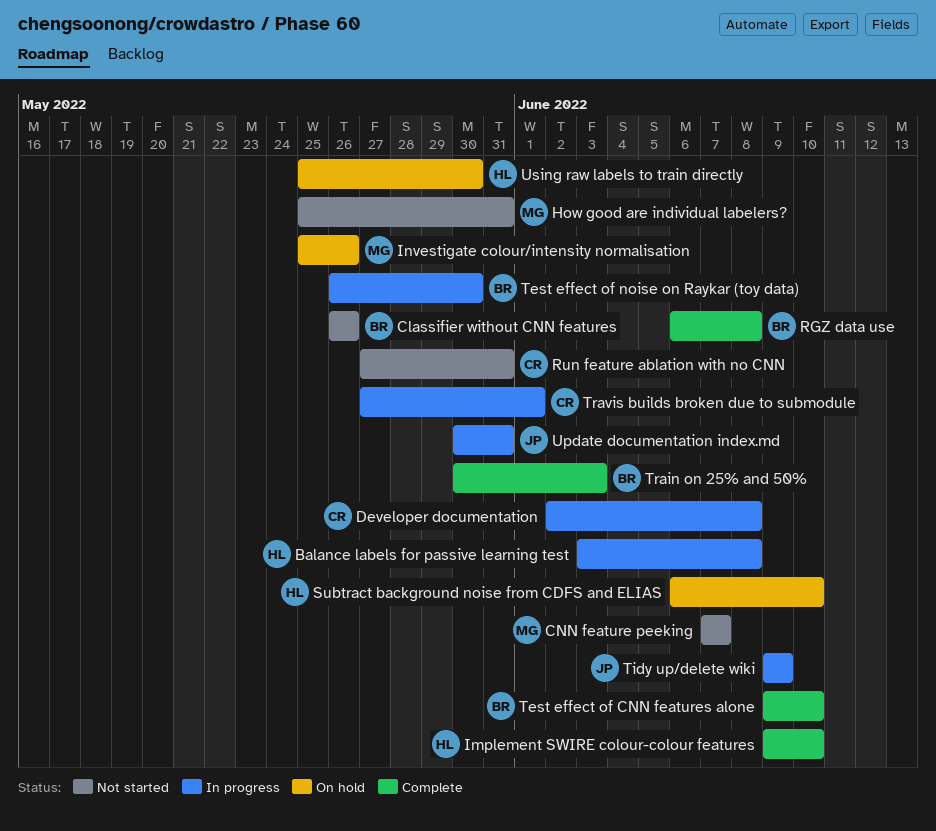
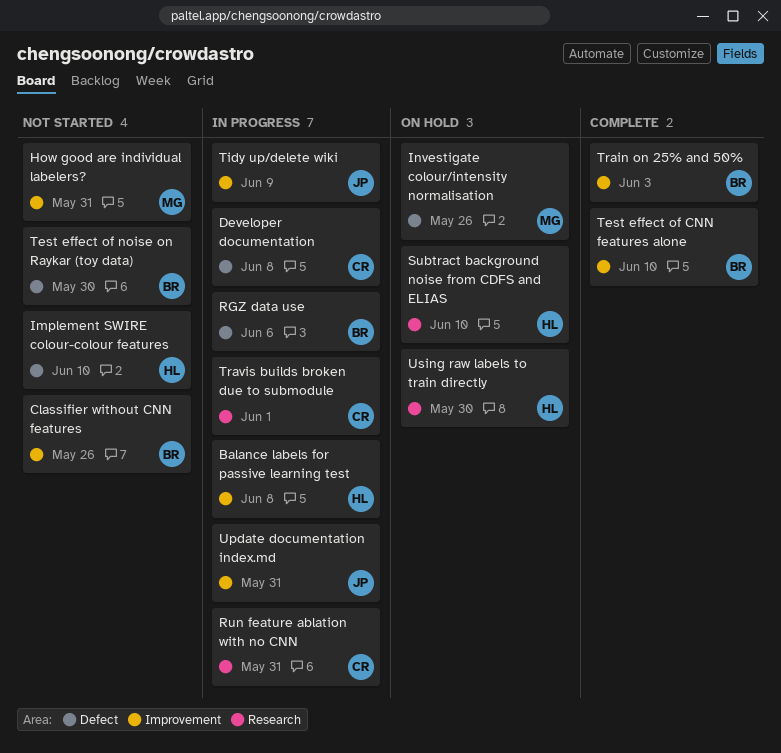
CNN feature peeking: present -> none
Implement SWIRE colour-colour features, status: Complete -> Not started
RGZ data use, status: Complete -> In progress
RGZ data use, due: Jun 8 -> Jun 6
Run feature ablation with no CNN, status: Not started -> In progress
Test effect of noise on Raykar (toy data), status: In progress -> Not started

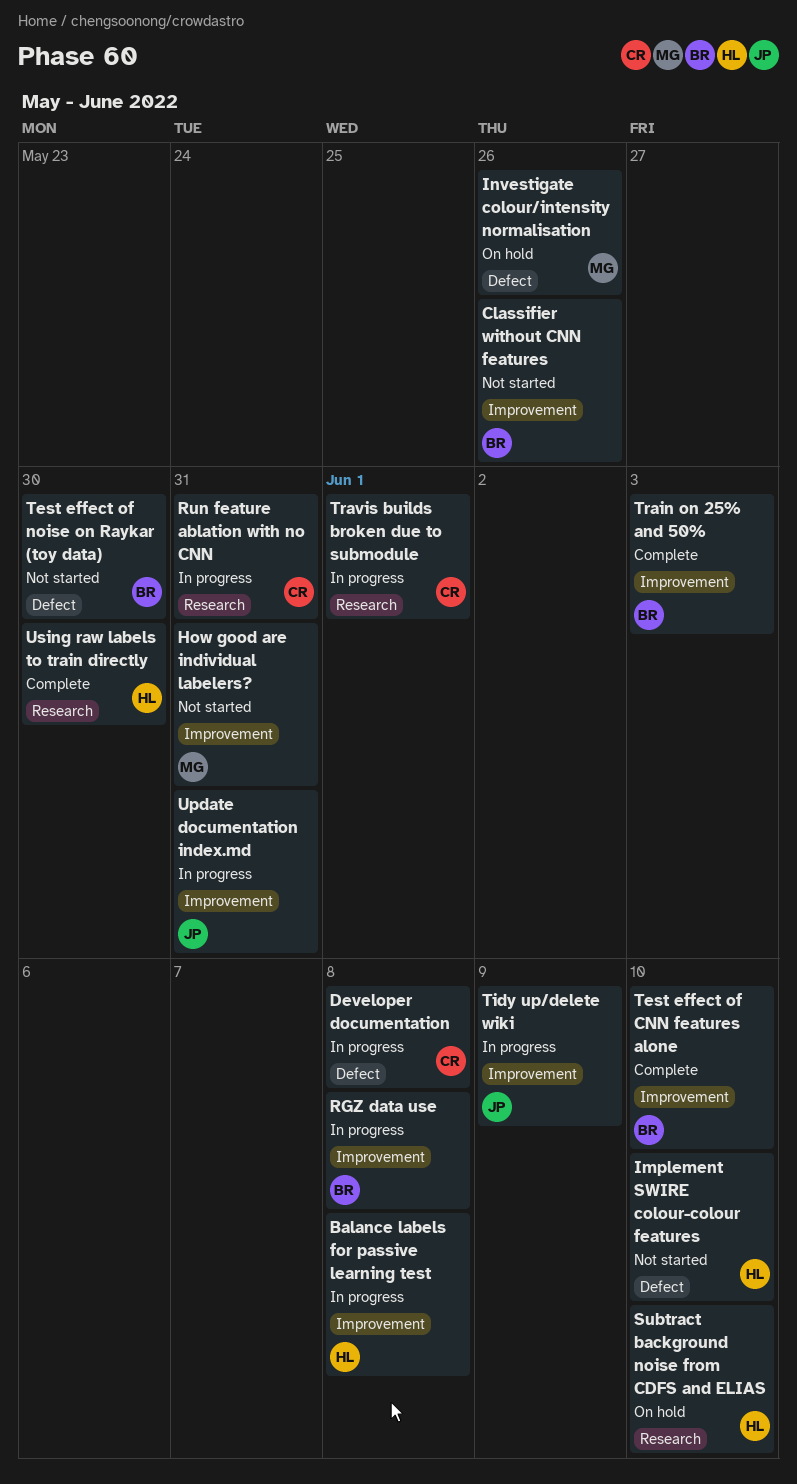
RGZ data use, label: Defect -> Improvement
RGZ data use, due: Jun 6 -> Jun 8
Using raw labels to train directly, status: On hold -> Complete

